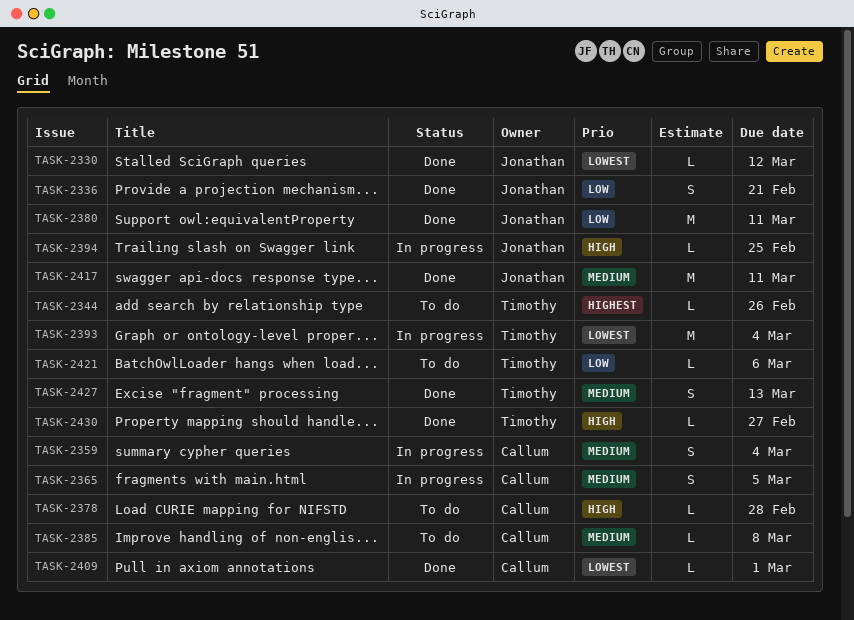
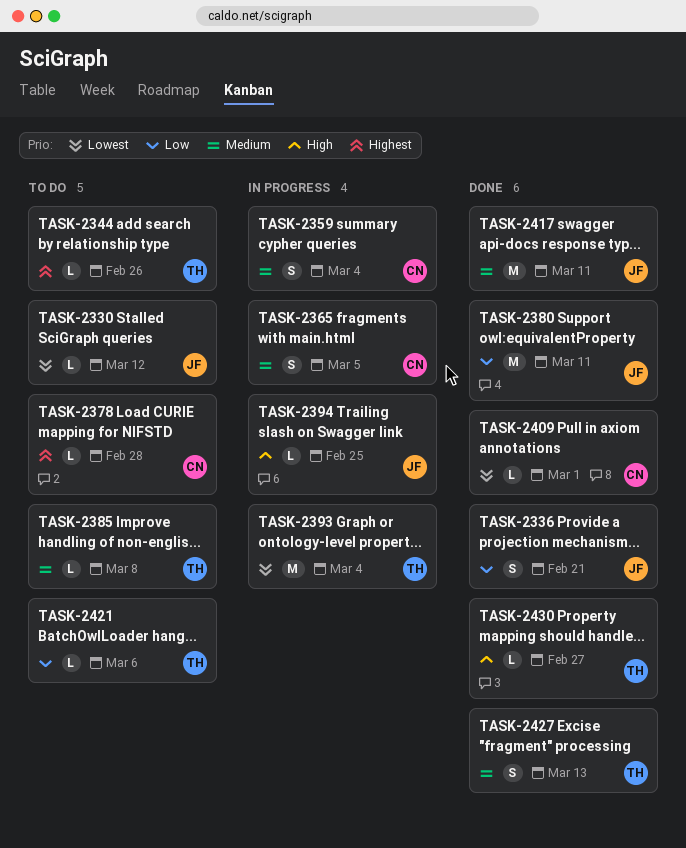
TASK-2330, status: Done -> To do
TASK-2378, priority: High -> Highest
TASK-2385, owner: Callum -> Timothy

